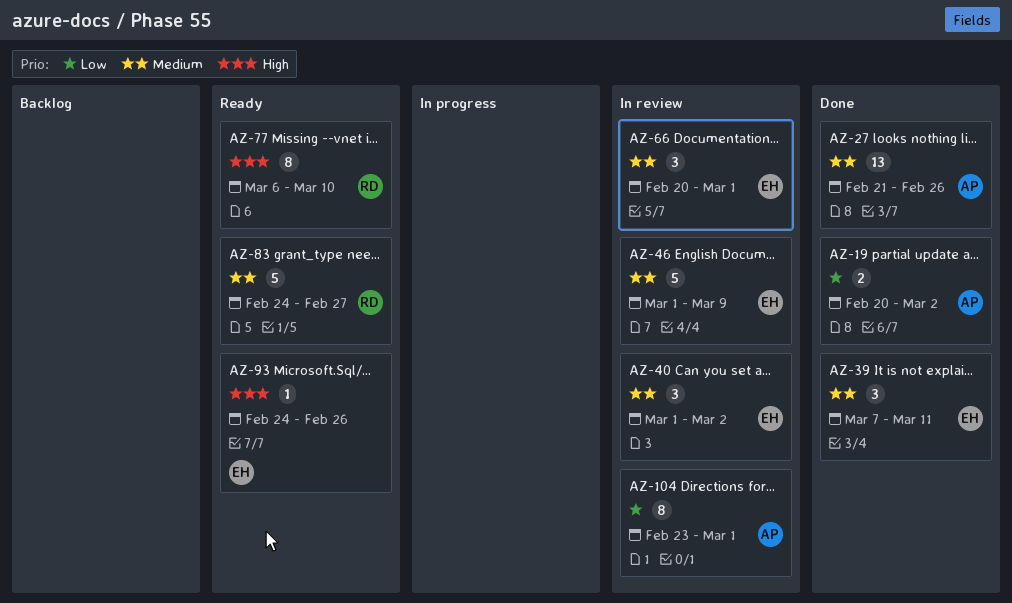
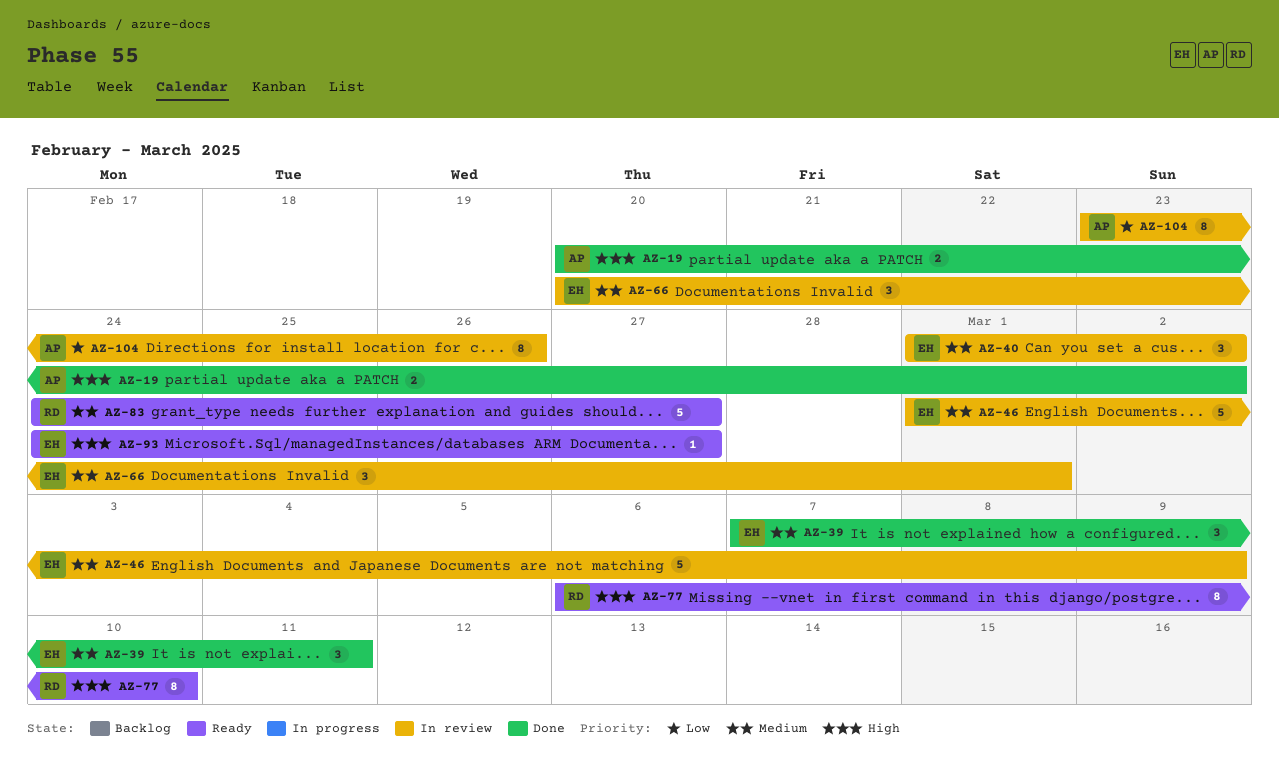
AZ-19, priority: Low -> High
AZ-27: present -> none
AZ-93, due: Feb 26 -> Feb 27
AZ-104, due: Mar 1 -> Feb 26

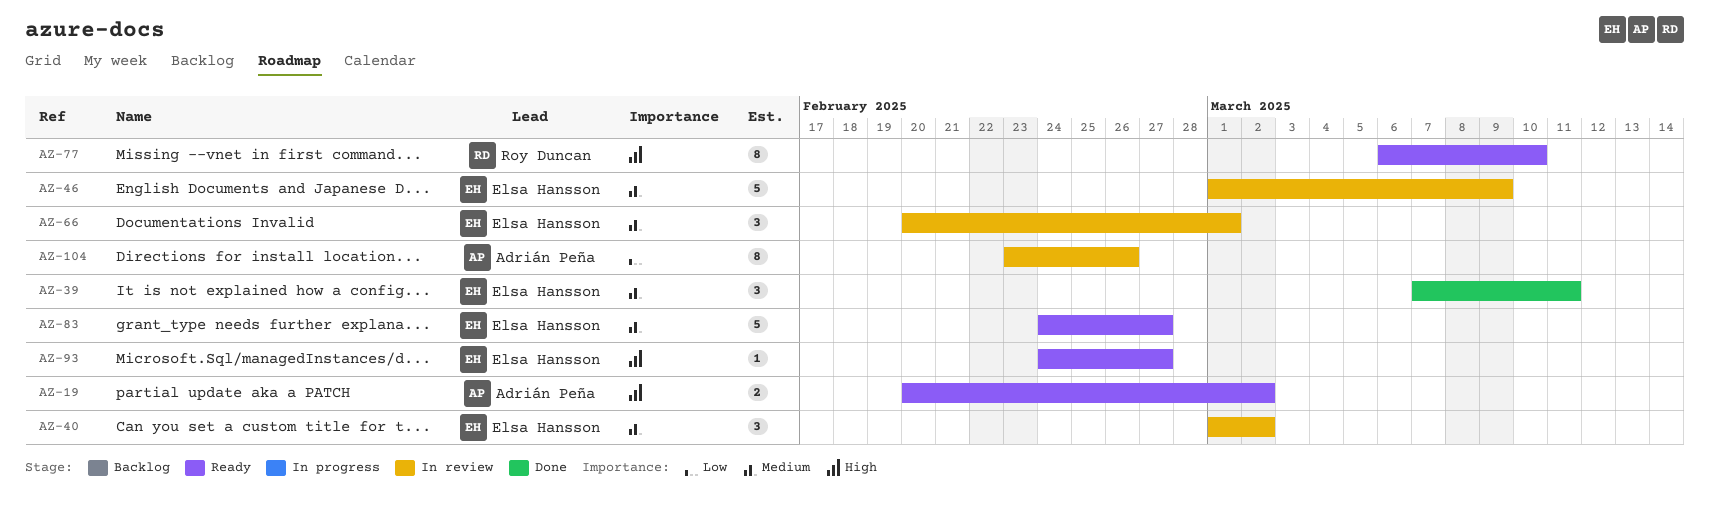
AZ-19, status: Done -> Ready
AZ-83, owner: Roy Duncan -> Elsa Hansson

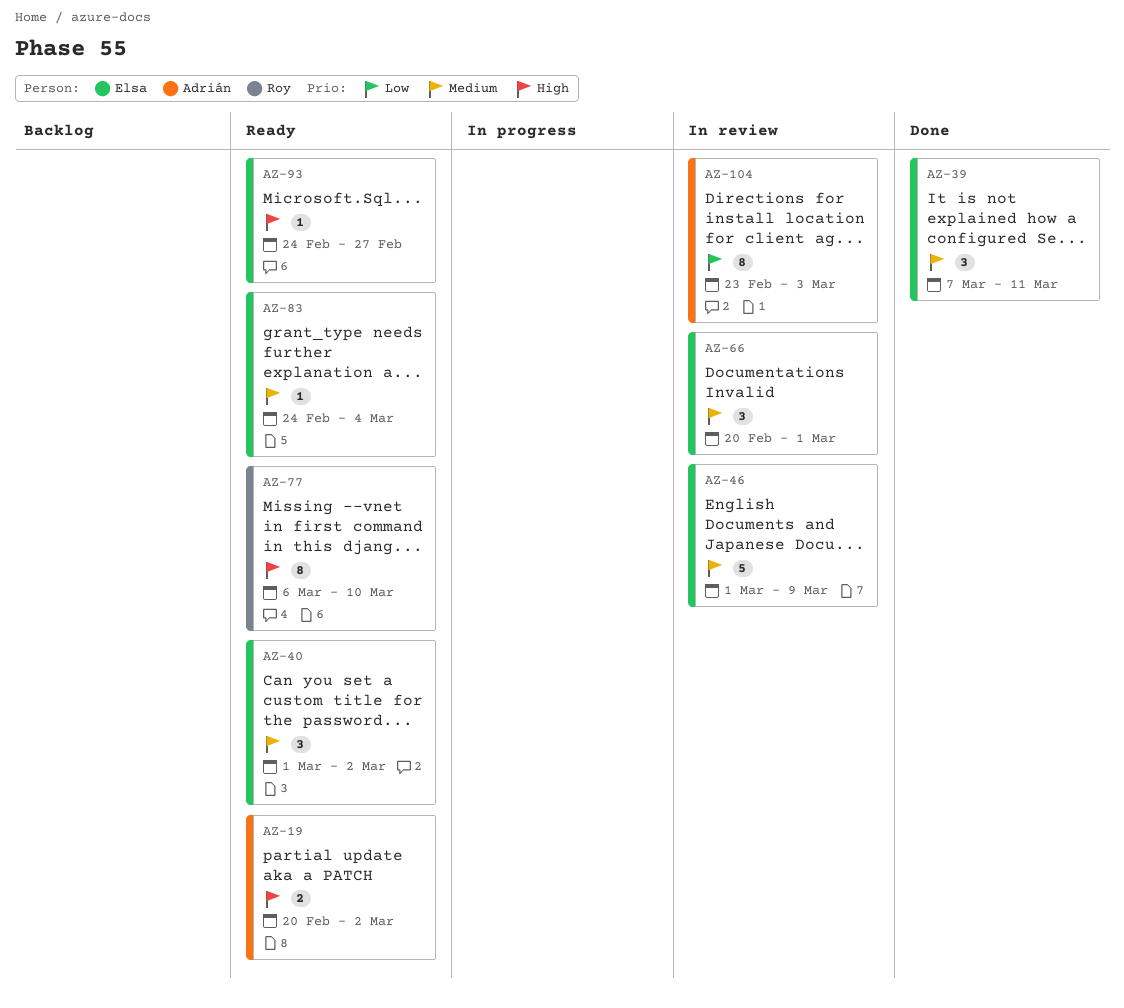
AZ-40, status: In review -> Ready
AZ-83, estimate: 5 -> 1
AZ-83, due: Feb 27 -> Mar 4
AZ-104, due: Feb 26 -> Mar 3

